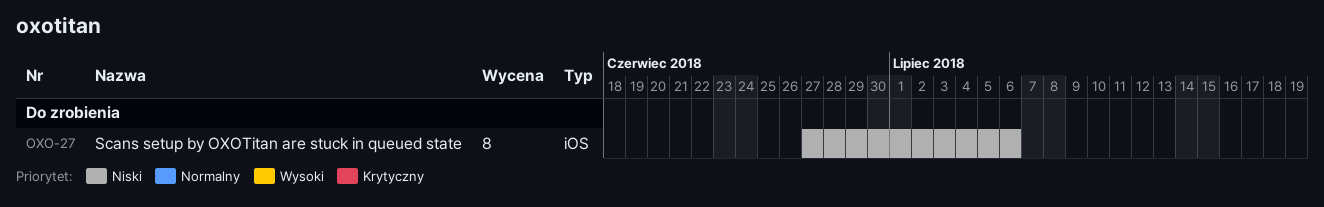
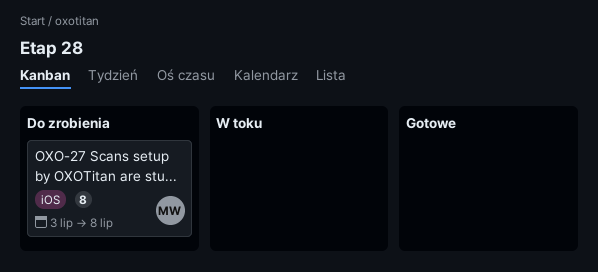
OXO-27, start: Jun 27 -> Jul 3
OXO-27, due: Jul 6 -> Jul 8

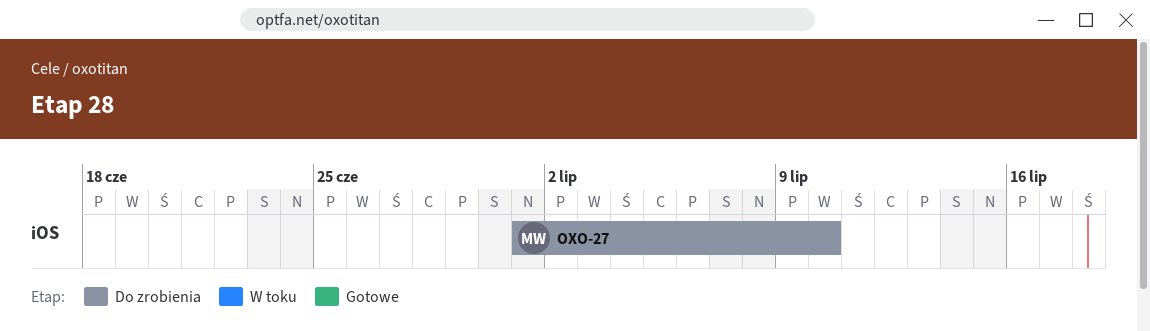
OXO-27, start: Jul 3 -> Jul 1
OXO-27, due: Jul 8 -> Jul 10

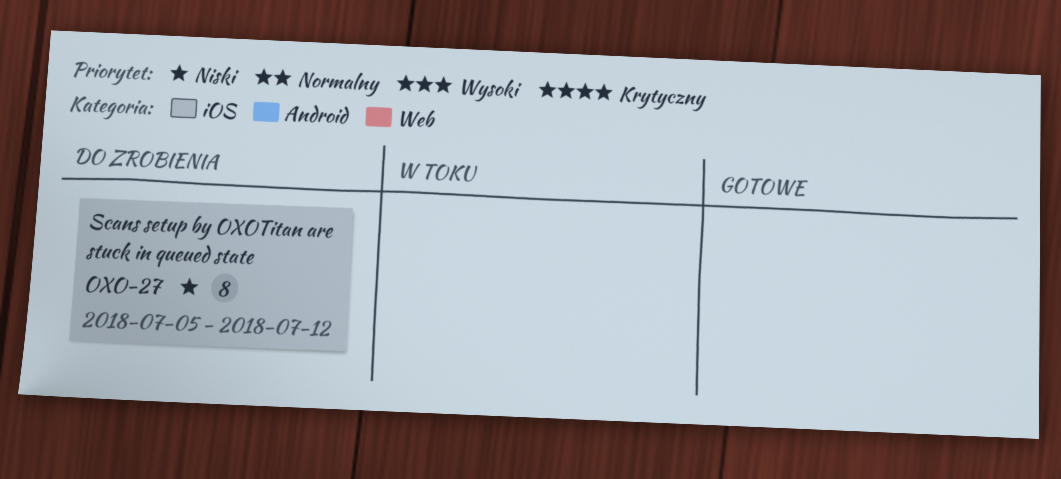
OXO-27, start: Jul 1 -> Jul 5
OXO-27, due: Jul 10 -> Jul 12

